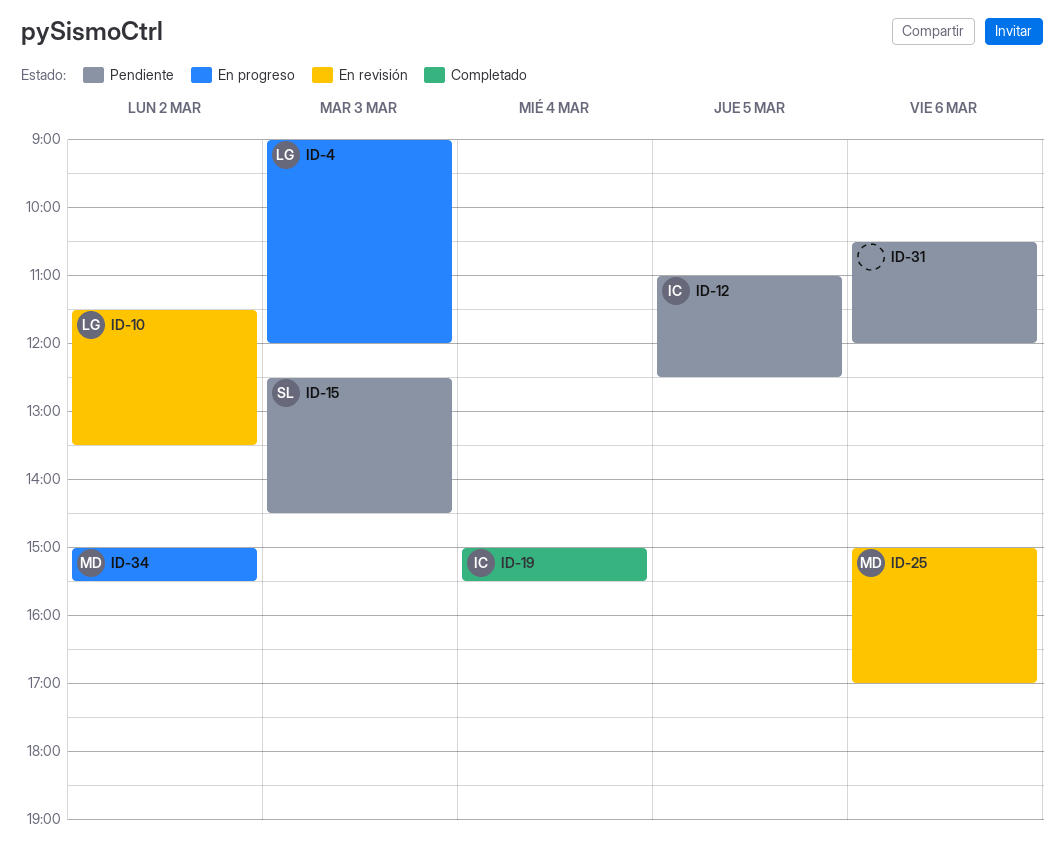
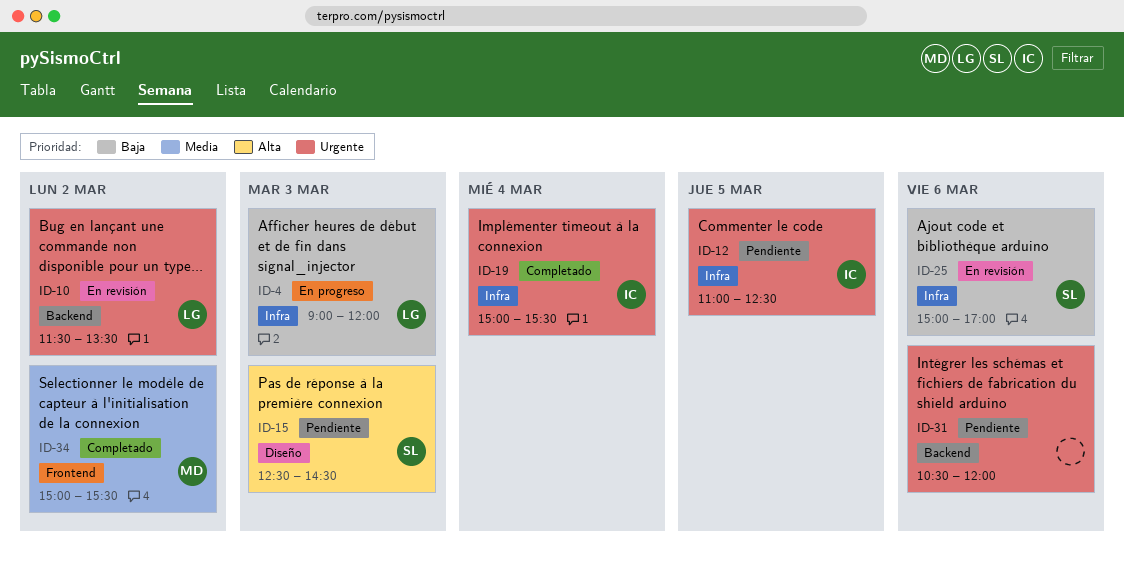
ID-25, owner: MD -> SL
ID-34, status: En progreso -> Completado

